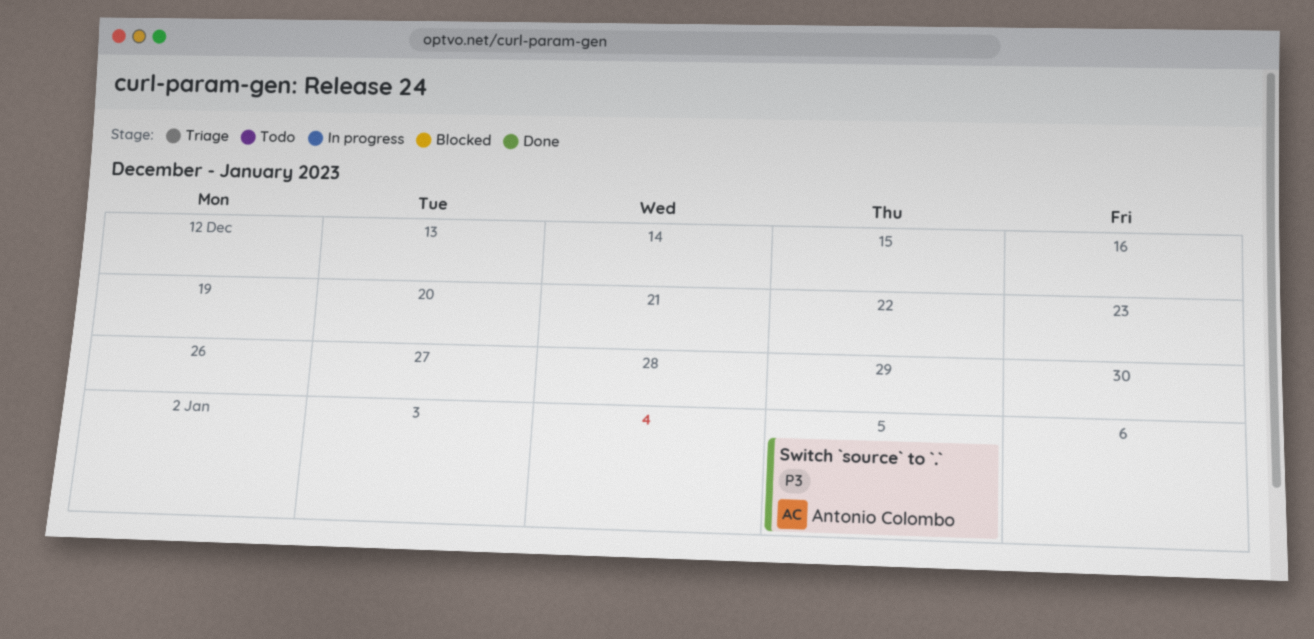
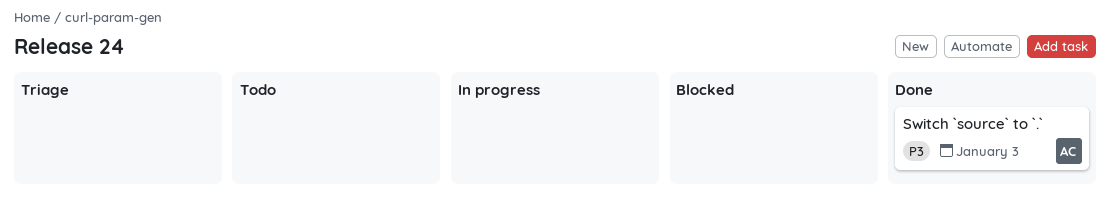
Switch `source` to `.`, due: Jan 5 -> Jan 3

